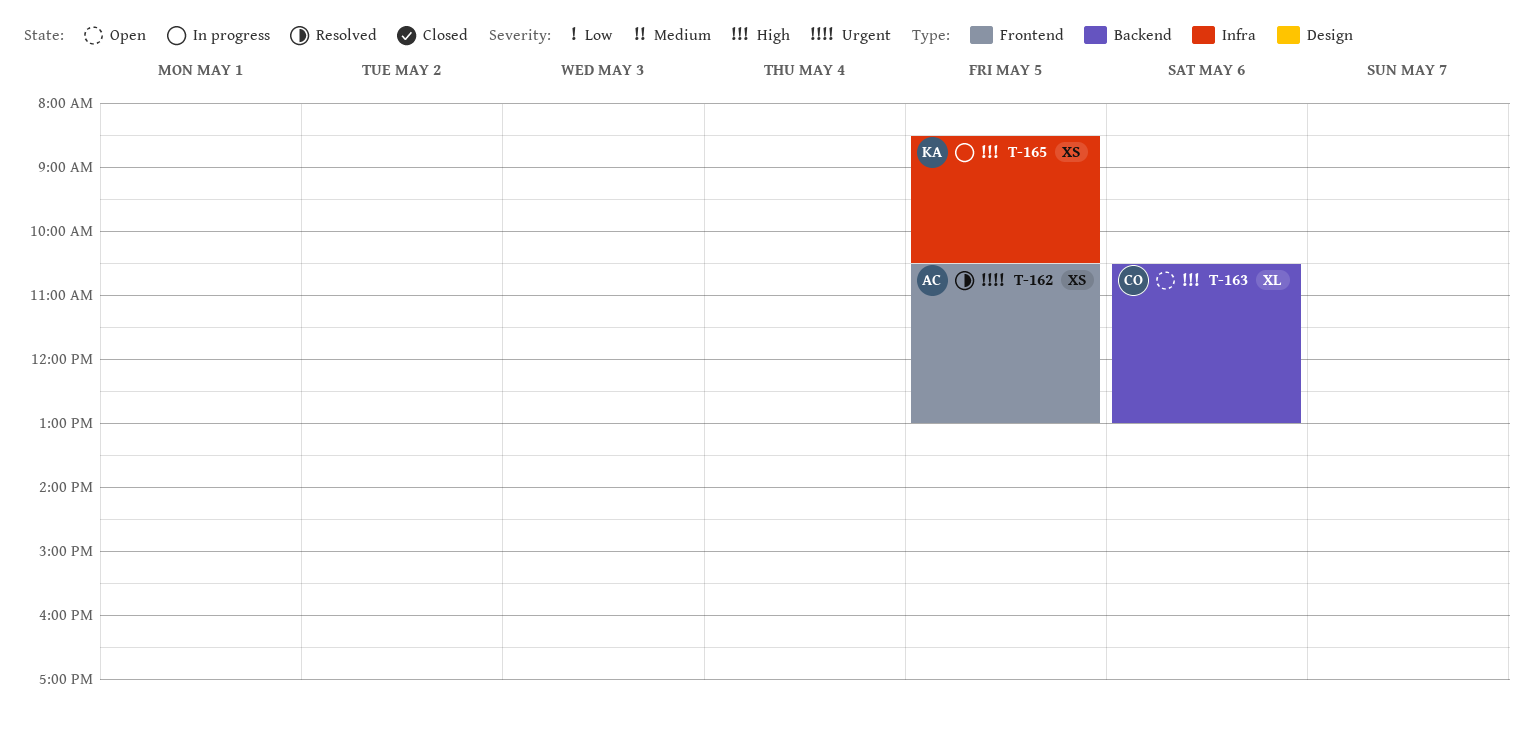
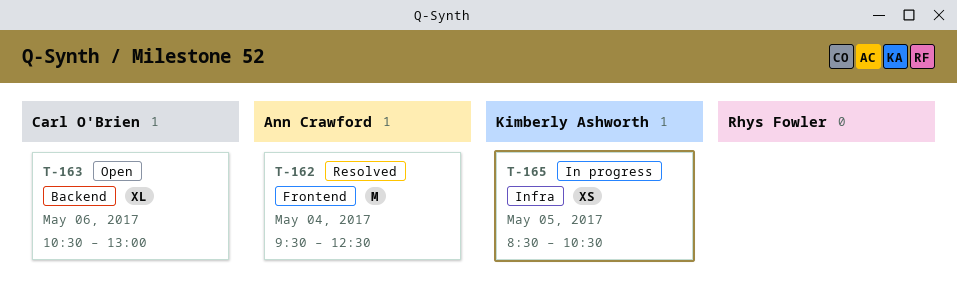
T-162, estimate: XS -> M
T-162, day: May 5 -> May 4
T-162, begins: 10:30 -> 09:30
T-162, ends: 13:00 -> 12:30

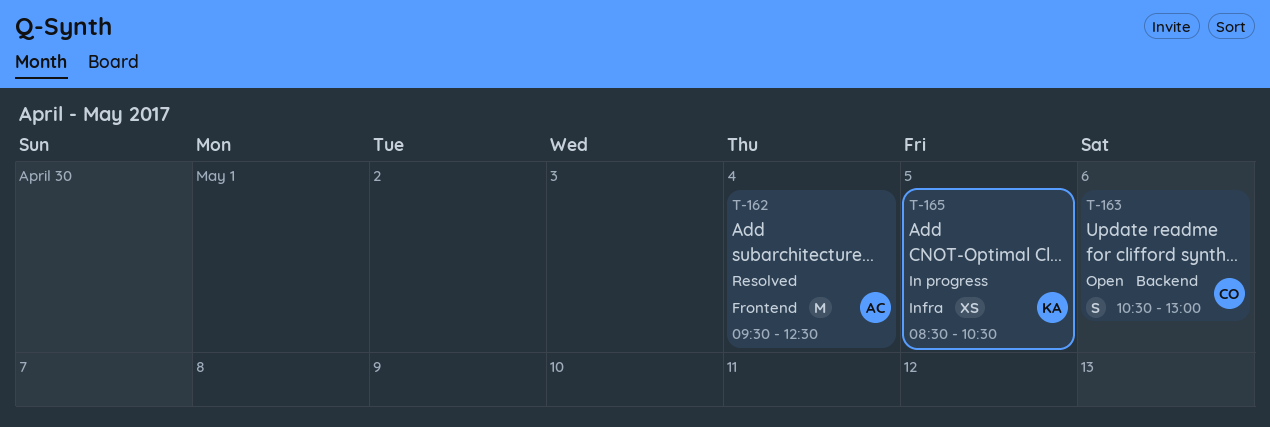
T-163, estimate: XL -> S

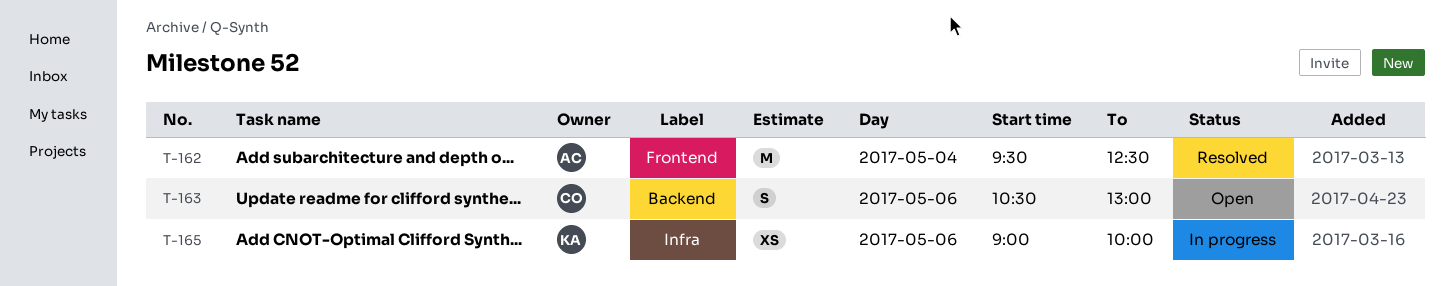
T-165, day: May 5 -> May 6
T-165, begins: 08:30 -> 09:00
T-165, ends: 10:30 -> 10:00

